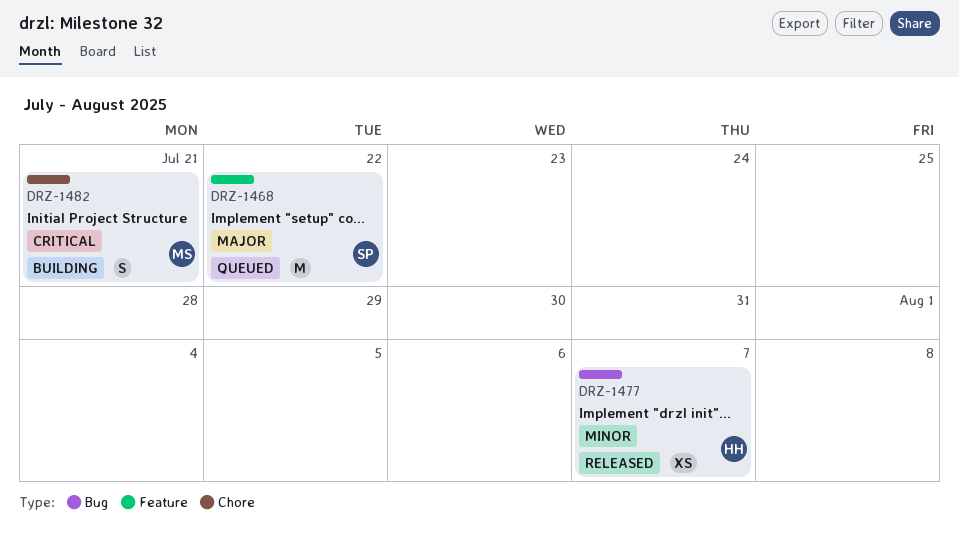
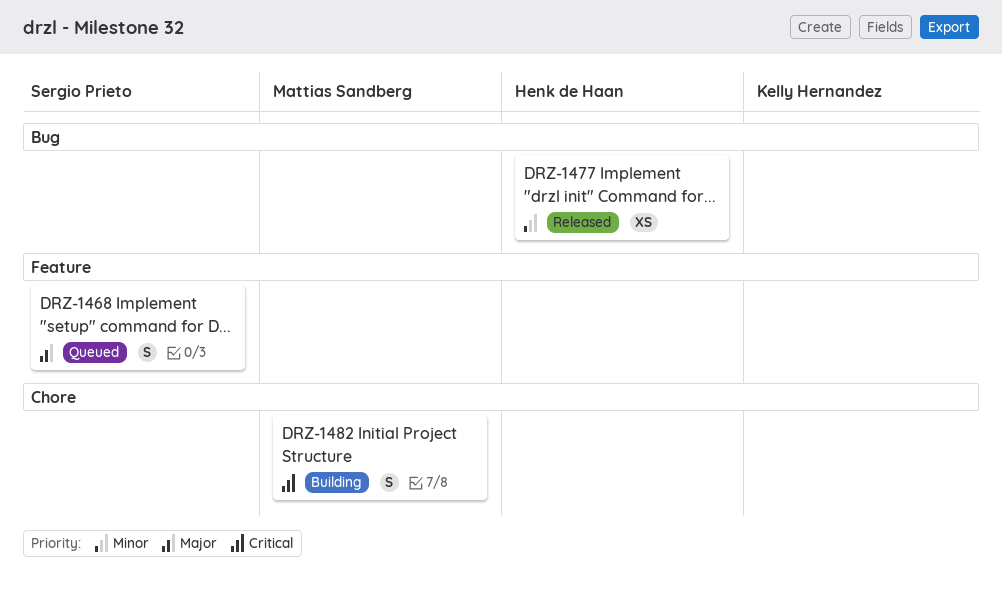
DRZ-1468, estimate: M -> S

